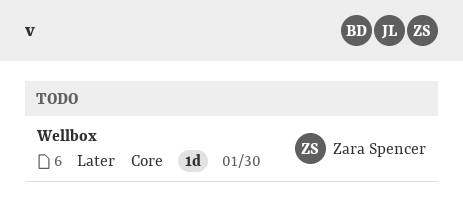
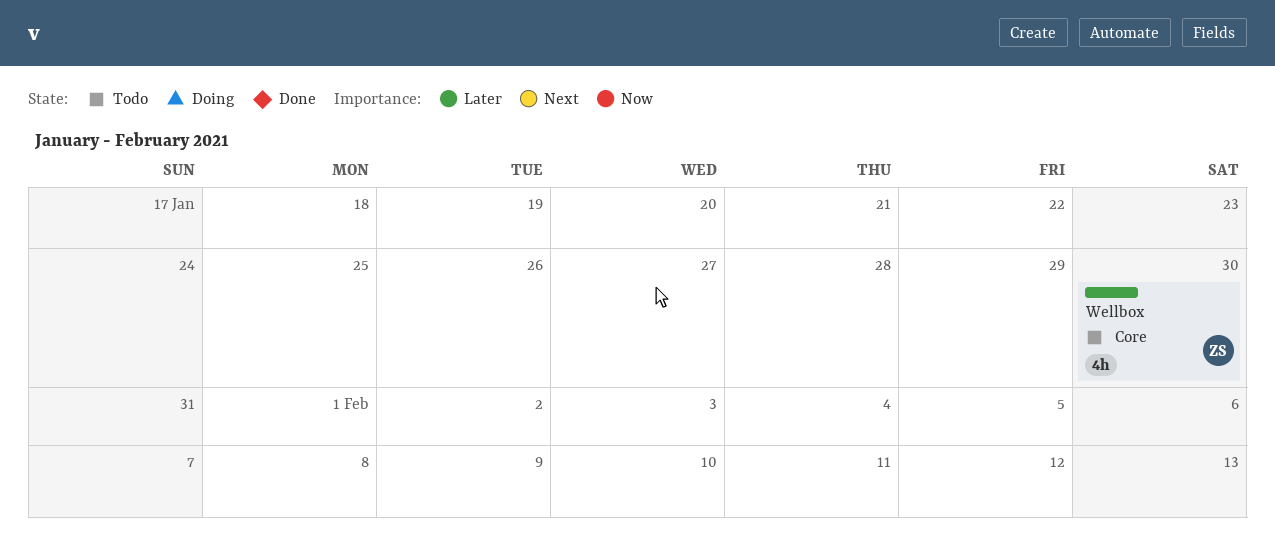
Wellbox, estimate: 1d -> 4h

